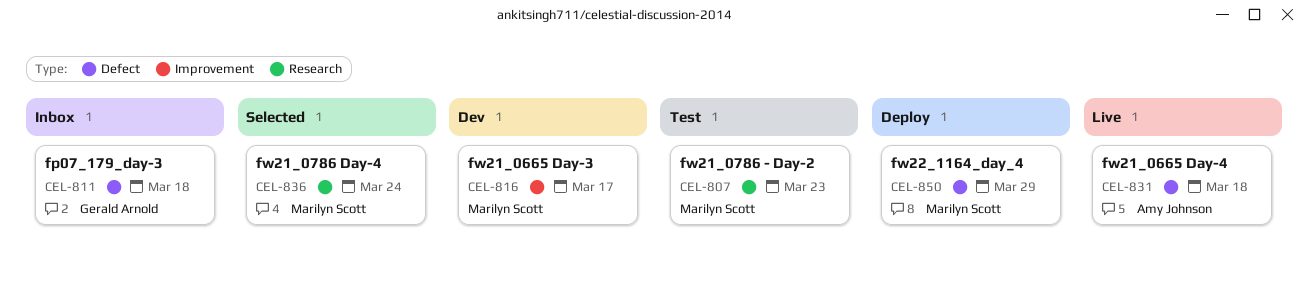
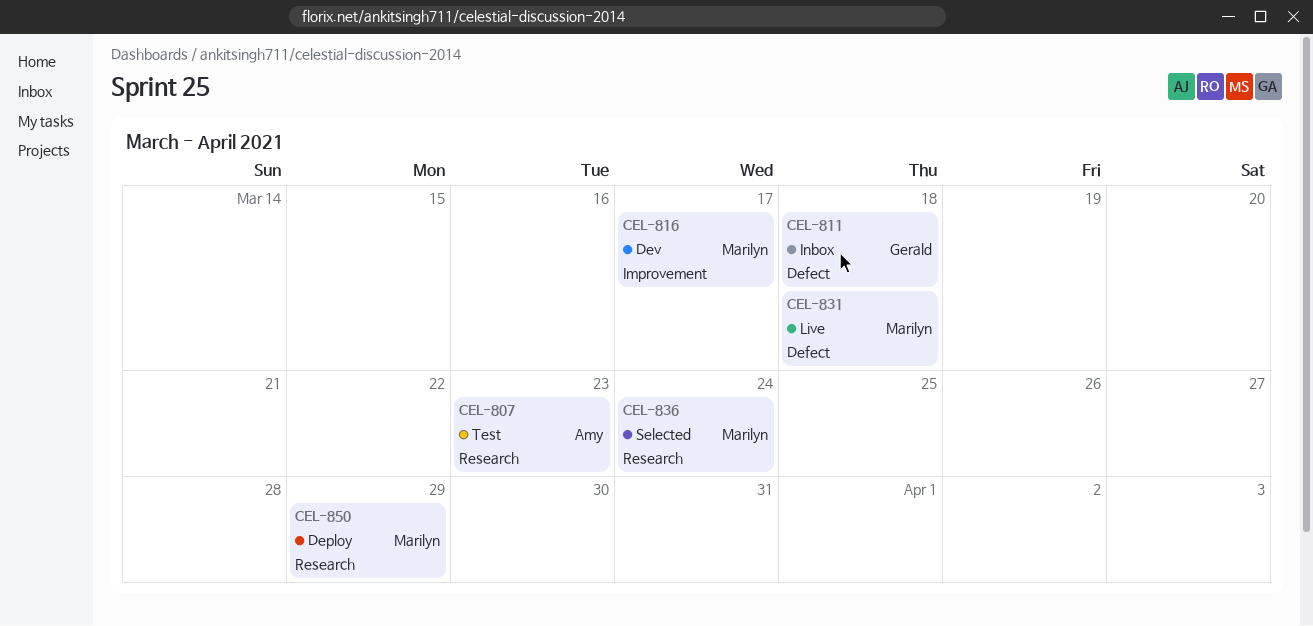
CEL-807, owner: Marilyn Scott -> Amy Johnson
CEL-831, owner: Amy Johnson -> Marilyn Scott
CEL-850, label: Defect -> Research

